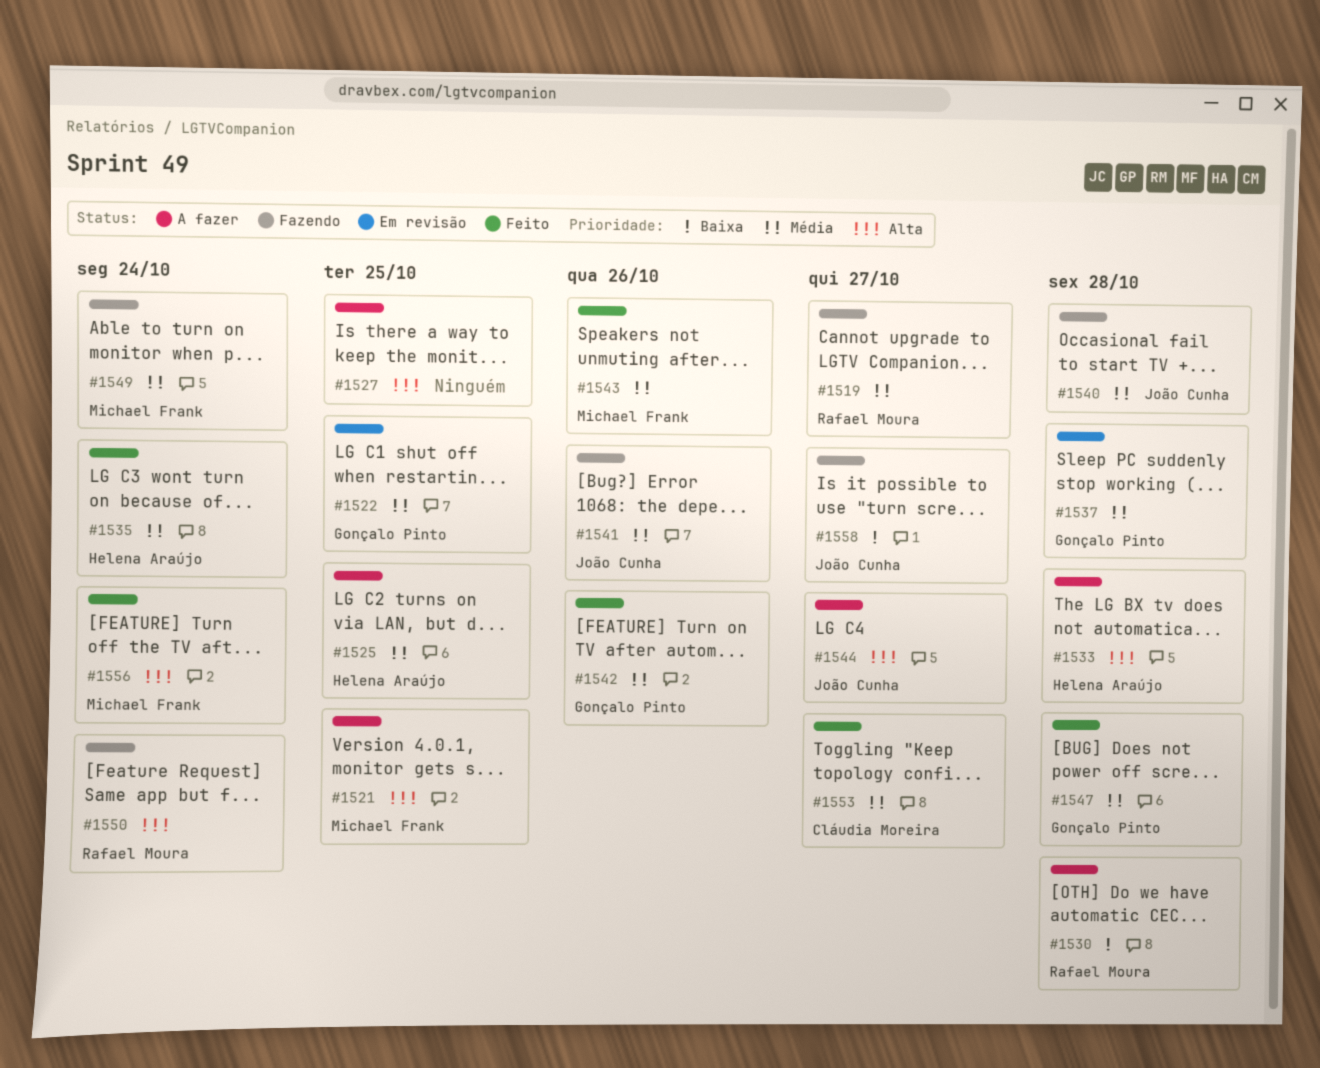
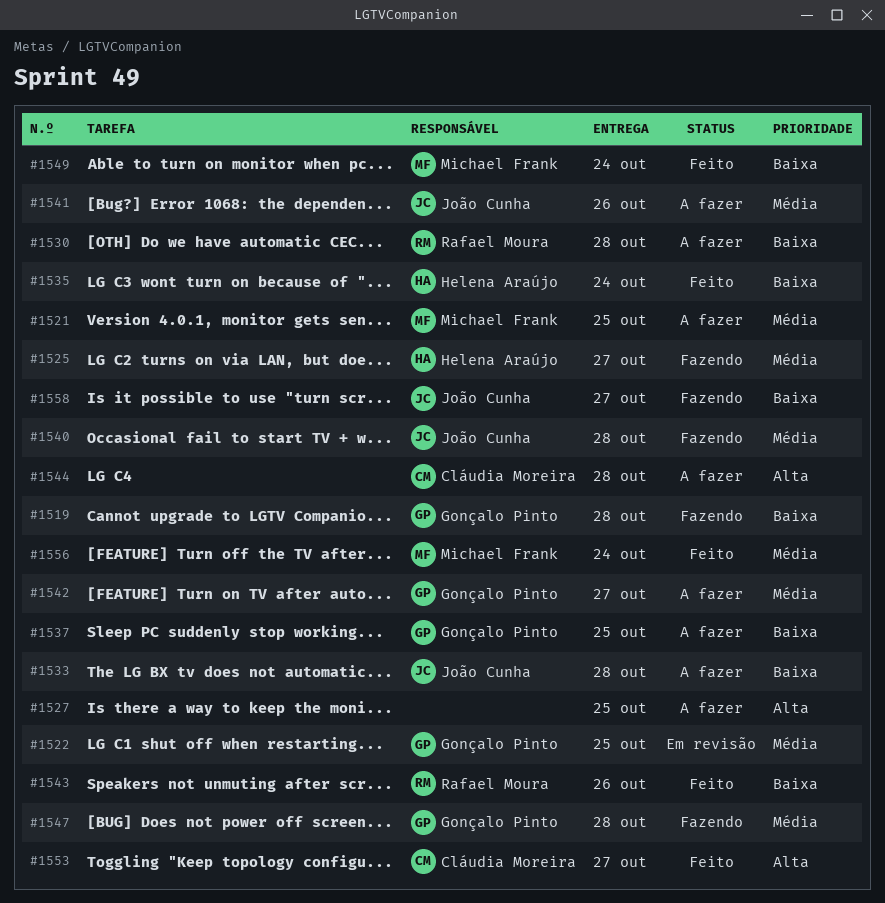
#1519, owner: Rafael Moura -> Gonçalo Pinto
#1519, priority: Média -> Baixa
#1519, due: Oct 27 -> Oct 28
#1521, priority: Alta -> Média
#1525, status: A fazer -> Fazendo
#1525, due: Oct 25 -> Oct 27
#1533, owner: Helena Araújo -> João Cunha
#1533, priority: Alta -> Baixa
#1535, priority: Média -> Baixa
#1537, status: Em revisão -> A fazer
#1537, priority: Média -> Baixa
#1537, due: Oct 28 -> Oct 25
#1541, status: Fazendo -> A fazer
#1542, status: Feito -> A fazer
#1542, due: Oct 26 -> Oct 27
#1543, owner: Michael Frank -> Rafael Moura
#1543, priority: Média -> Baixa
#1544, owner: João Cunha -> Cláudia Moreira
#1544, due: Oct 27 -> Oct 28
#1547, status: Feito -> Fazendo
#1549, status: Fazendo -> Feito
#1549, priority: Média -> Baixa
#1550: present -> none
#1553, priority: Média -> Alta
#1556, priority: Alta -> Média

